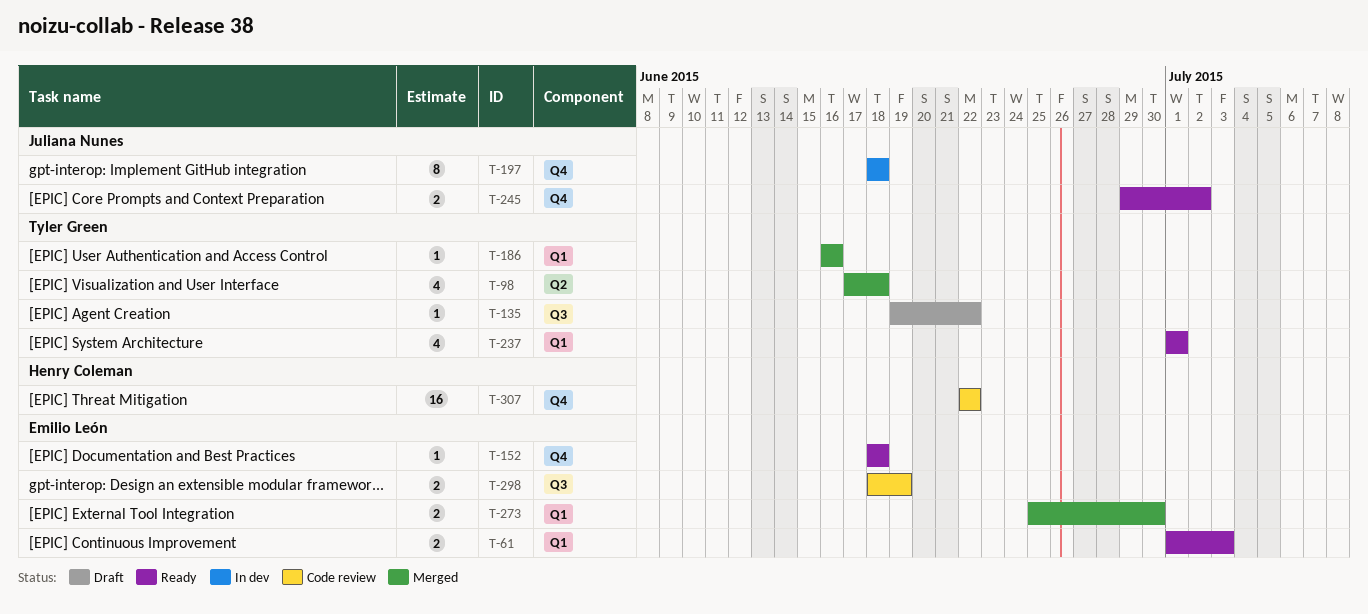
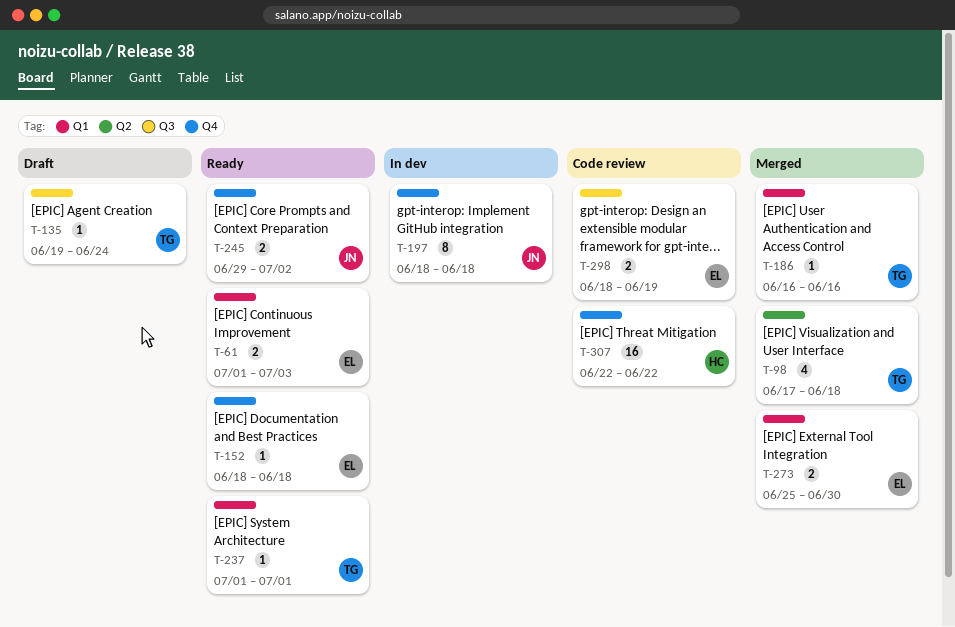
T-135, due: Jun 22 -> Jun 24
T-237, estimate: 4 -> 1

